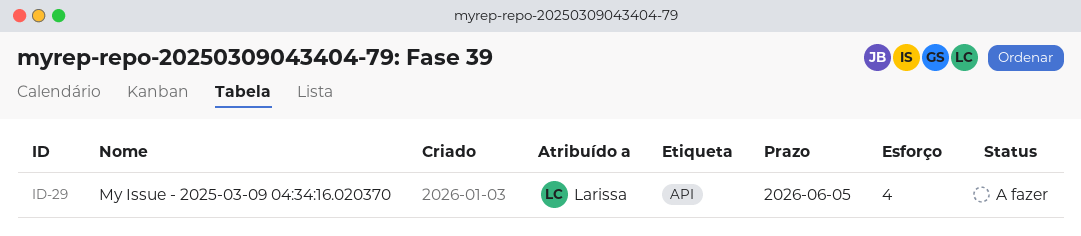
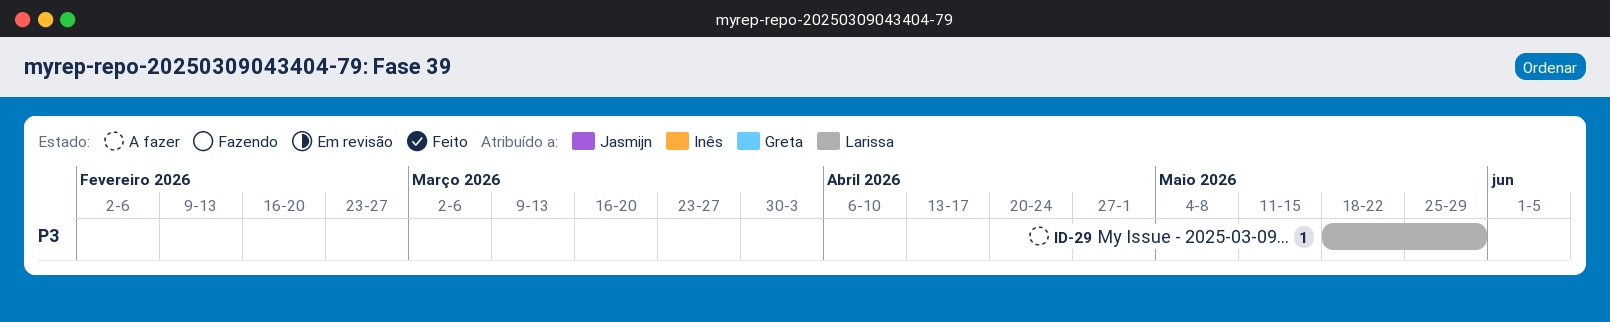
ID-29, estimate: 4 -> 1
ID-29, due: Jun 5 -> May 29

